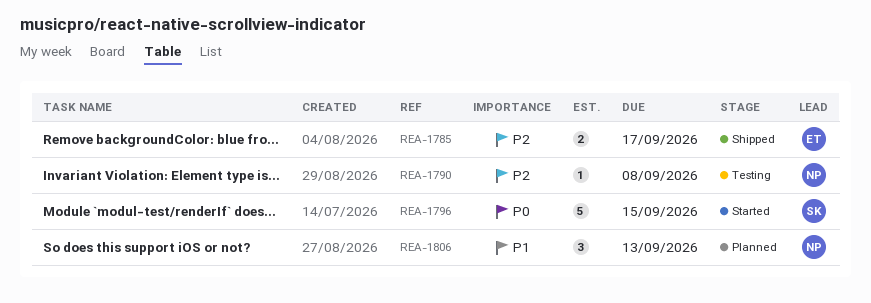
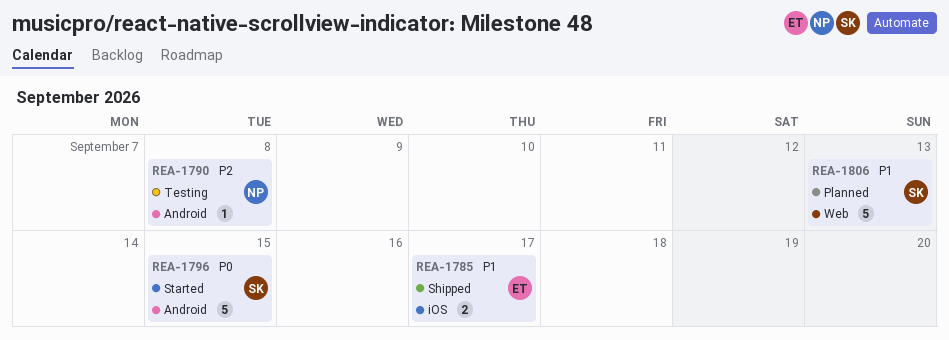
REA-1785, priority: P2 -> P1
REA-1806, owner: NP -> SK
REA-1806, estimate: 3 -> 5

